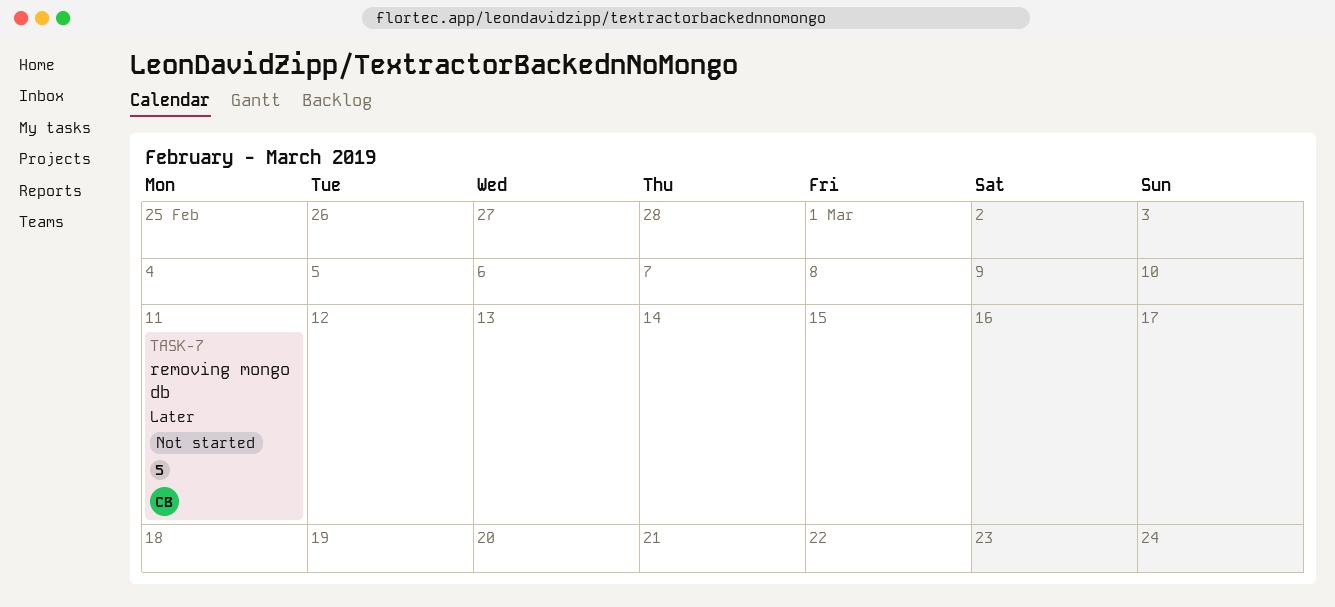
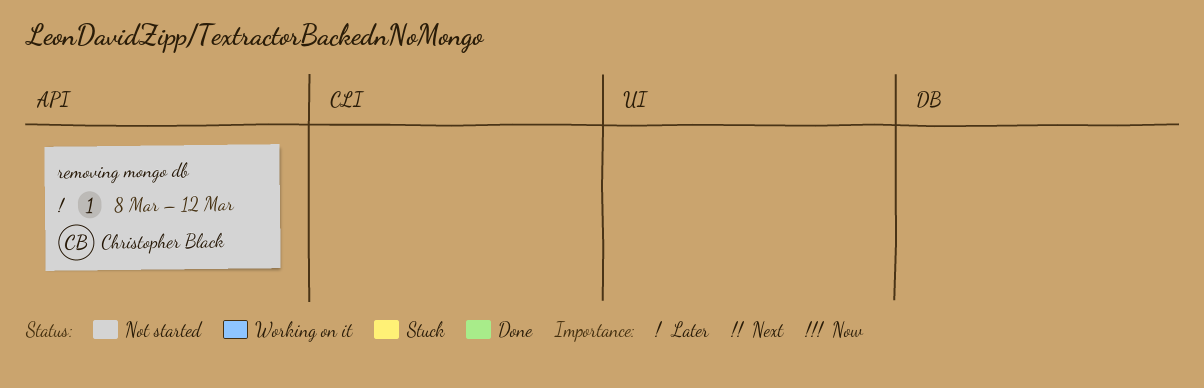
removing mongo db, estimate: 5 -> 1
removing mongo db, due: Mar 11 -> Mar 12

